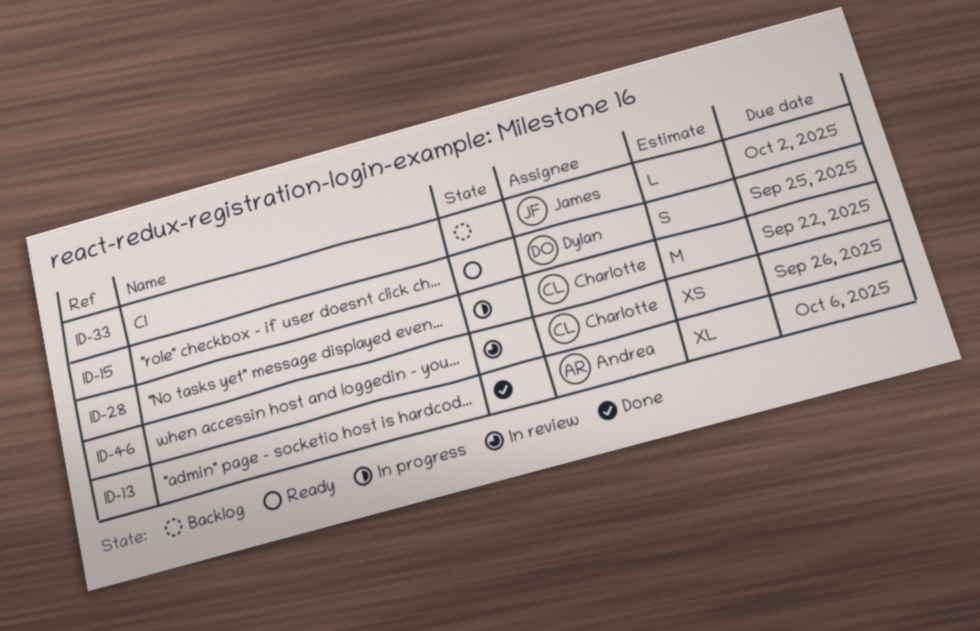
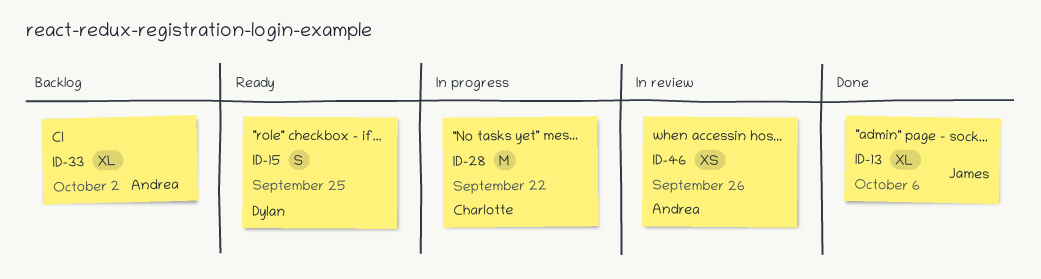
ID-13, owner: Andrea -> James
ID-33, owner: James -> Andrea
ID-33, estimate: L -> XL
ID-46, owner: Charlotte -> Andrea

